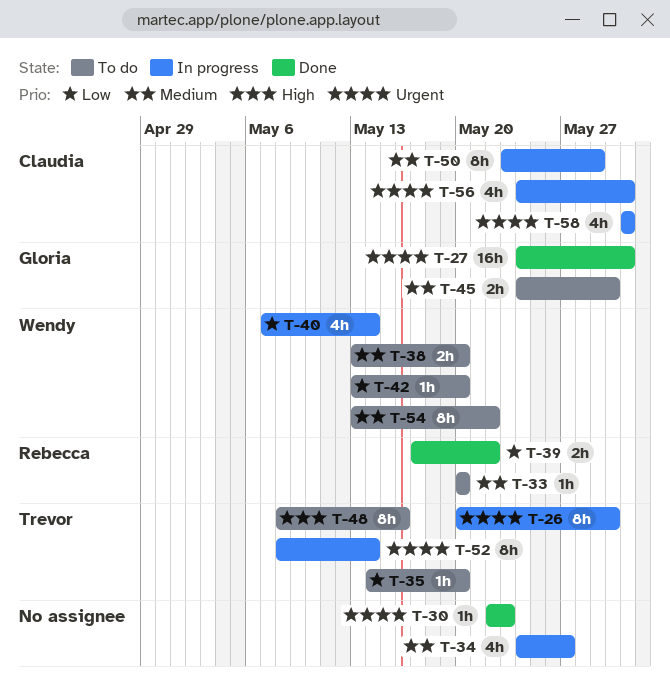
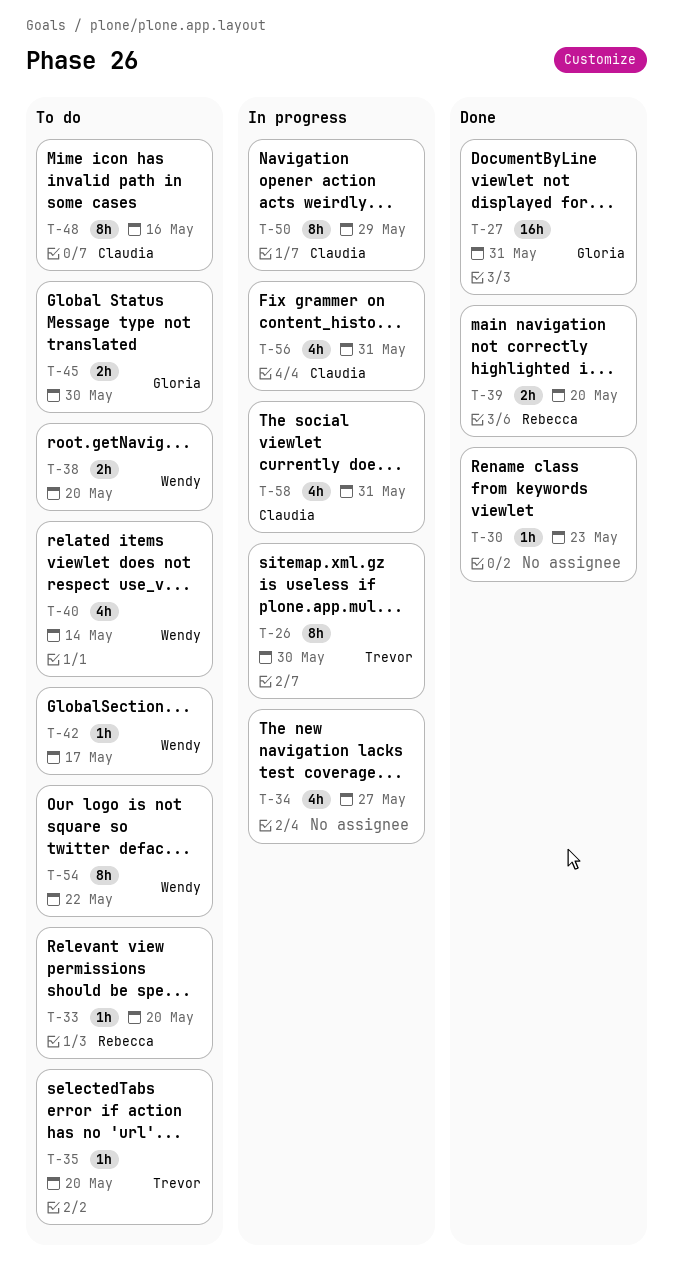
T-39, due: May 22 -> May 20
T-40, status: In progress -> To do
T-42, due: May 20 -> May 17
T-48, owner: Trevor -> Claudia
T-52: present -> none

